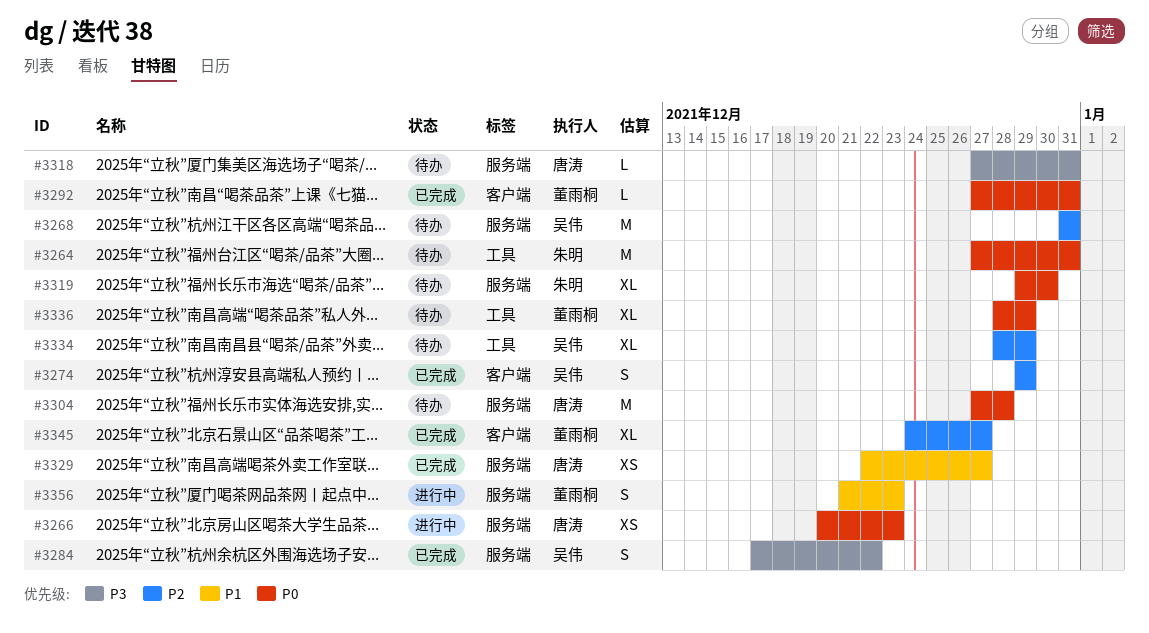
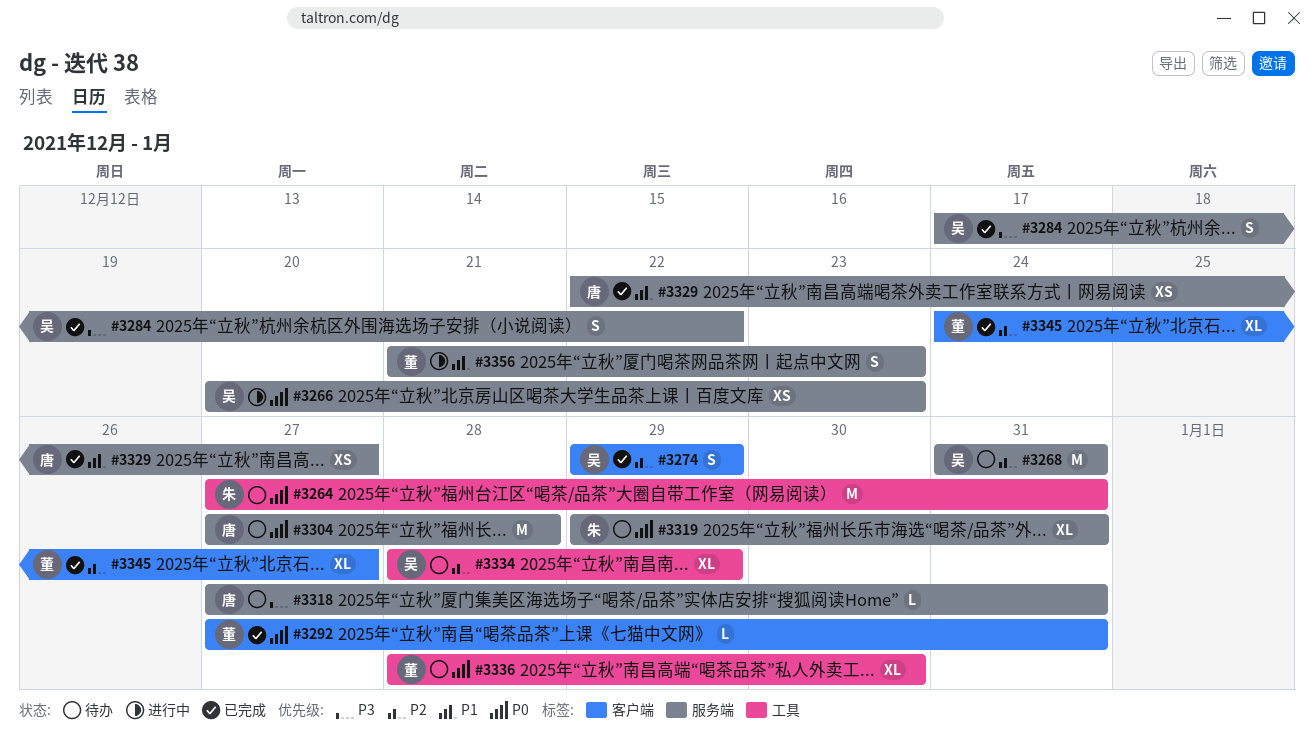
#3266, owner: 唐涛 -> 吴伟
#3319, due: Dec 30 -> Dec 31
#3336, due: Dec 29 -> Dec 30

